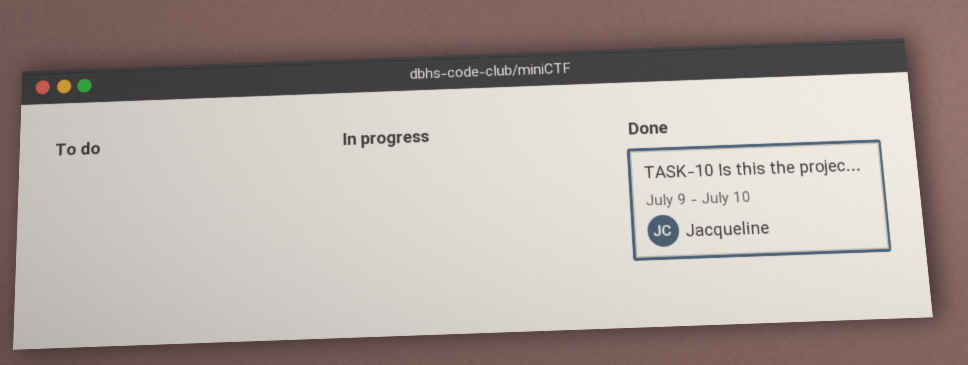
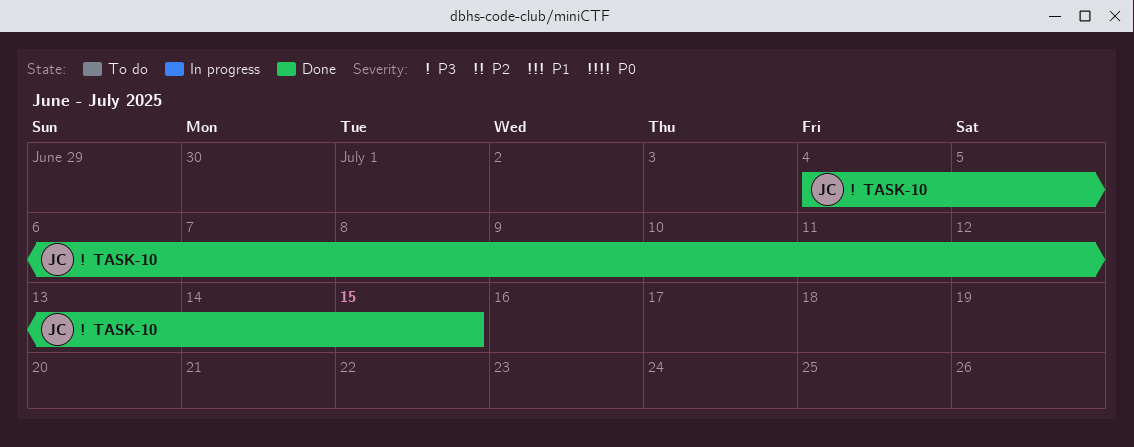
TASK-10, start: Jul 9 -> Jul 4
TASK-10, due: Jul 10 -> Jul 15

